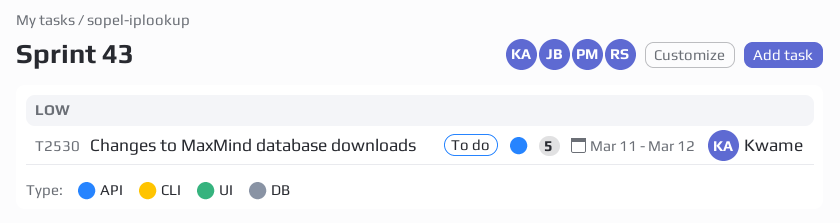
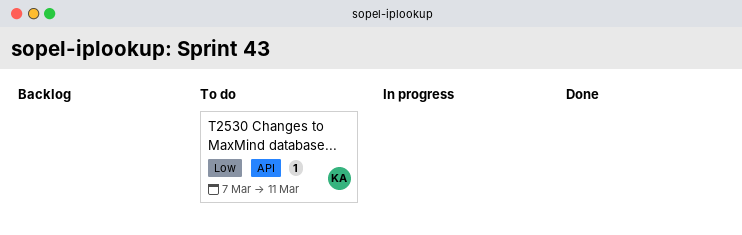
T2530, estimate: 5 -> 1
T2530, start: Mar 11 -> Mar 7
T2530, due: Mar 12 -> Mar 11

